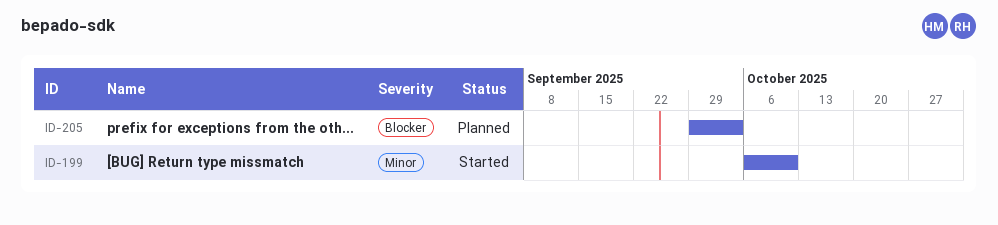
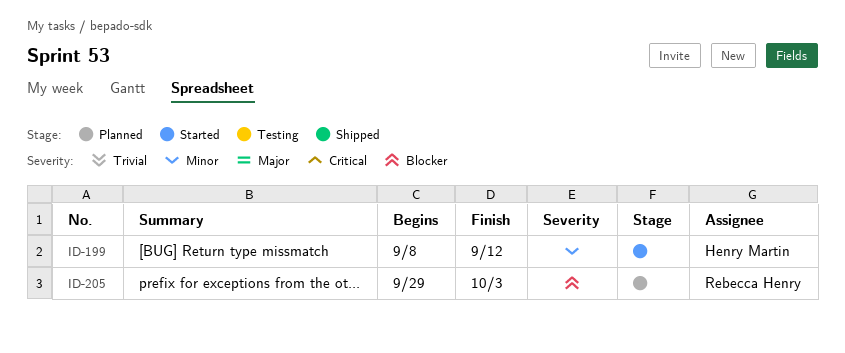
ID-199, start: Oct 6 -> Sep 8
ID-199, due: Oct 10 -> Sep 12

